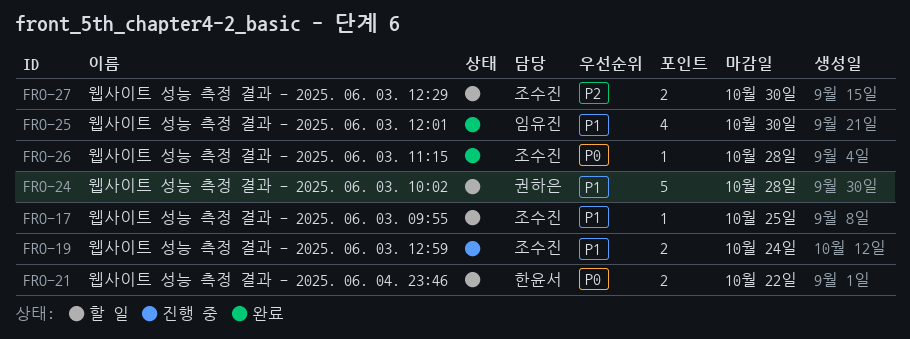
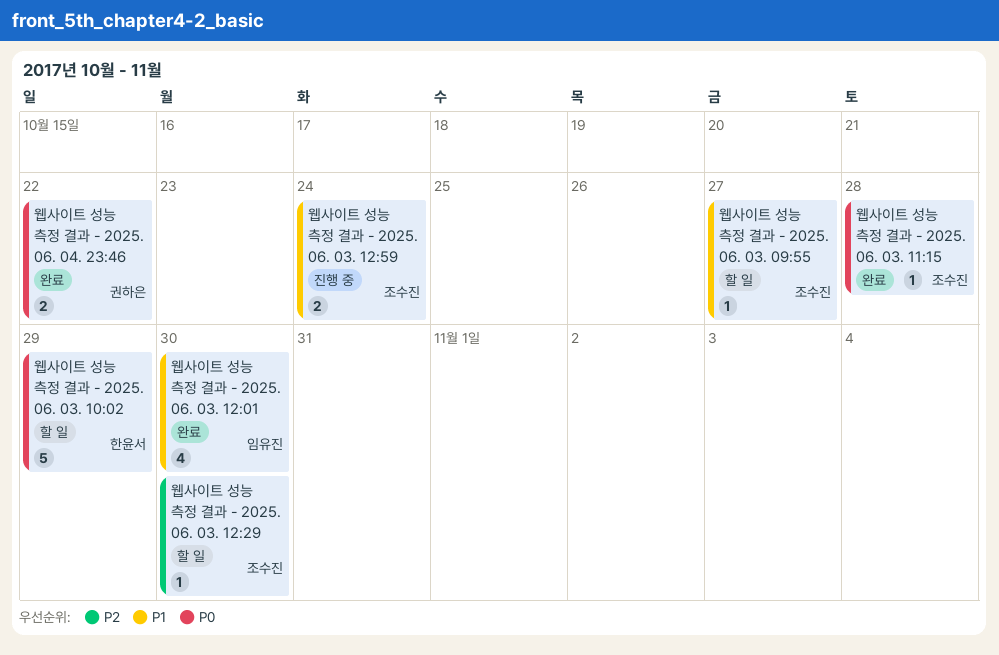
웹사이트 성능 측정 결과 - 2025. 06. 03. 09:55, due: Oct 25 -> Oct 27
웹사이트 성능 측정 결과 - 2025. 06. 03. 10:02, owner: 권하은 -> 한윤서
웹사이트 성능 측정 결과 - 2025. 06. 03. 10:02, priority: P1 -> P0
웹사이트 성능 측정 결과 - 2025. 06. 03. 10:02, due: Oct 28 -> Oct 29
웹사이트 성능 측정 결과 - 2025. 06. 03. 12:29, estimate: 2 -> 1
웹사이트 성능 측정 결과 - 2025. 06. 04. 23:46, status: 할 일 -> 완료
웹사이트 성능 측정 결과 - 2025. 06. 04. 23:46, owner: 한윤서 -> 권하은

